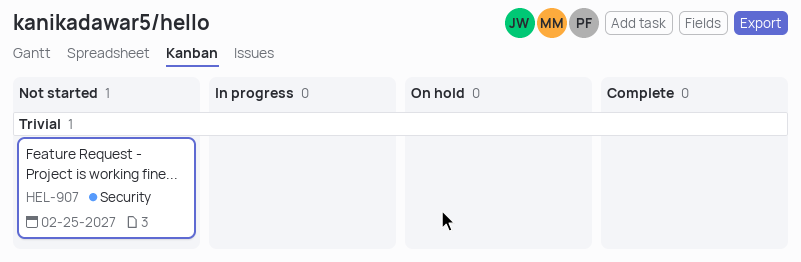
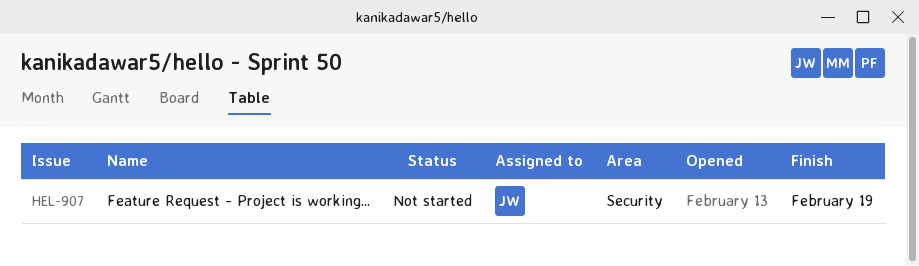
HEL-907, due: Feb 25 -> Feb 19

